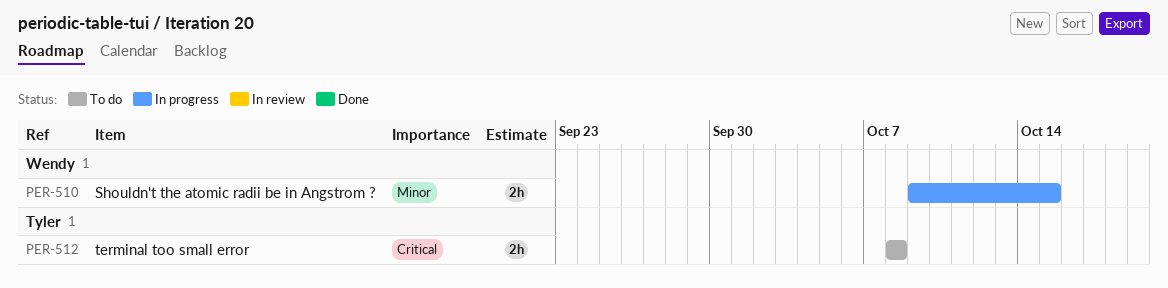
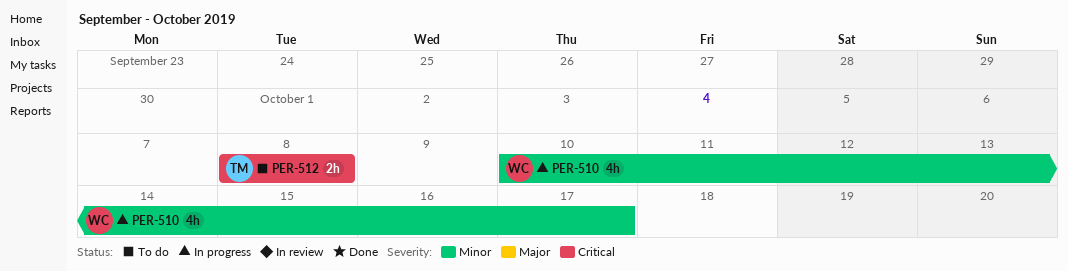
PER-510, estimate: 2h -> 4h
PER-510, start: Oct 9 -> Oct 10
PER-510, due: Oct 15 -> Oct 17

